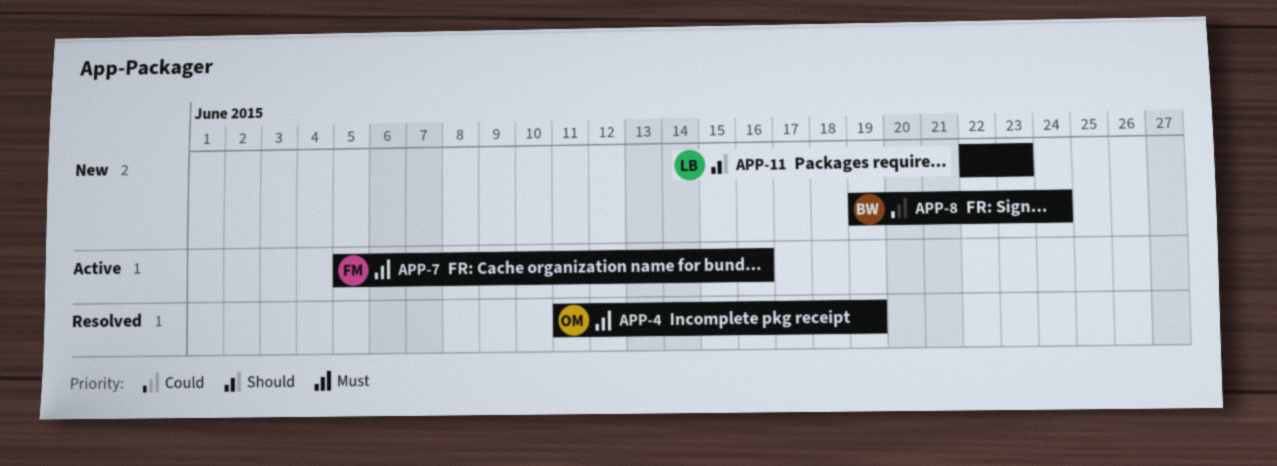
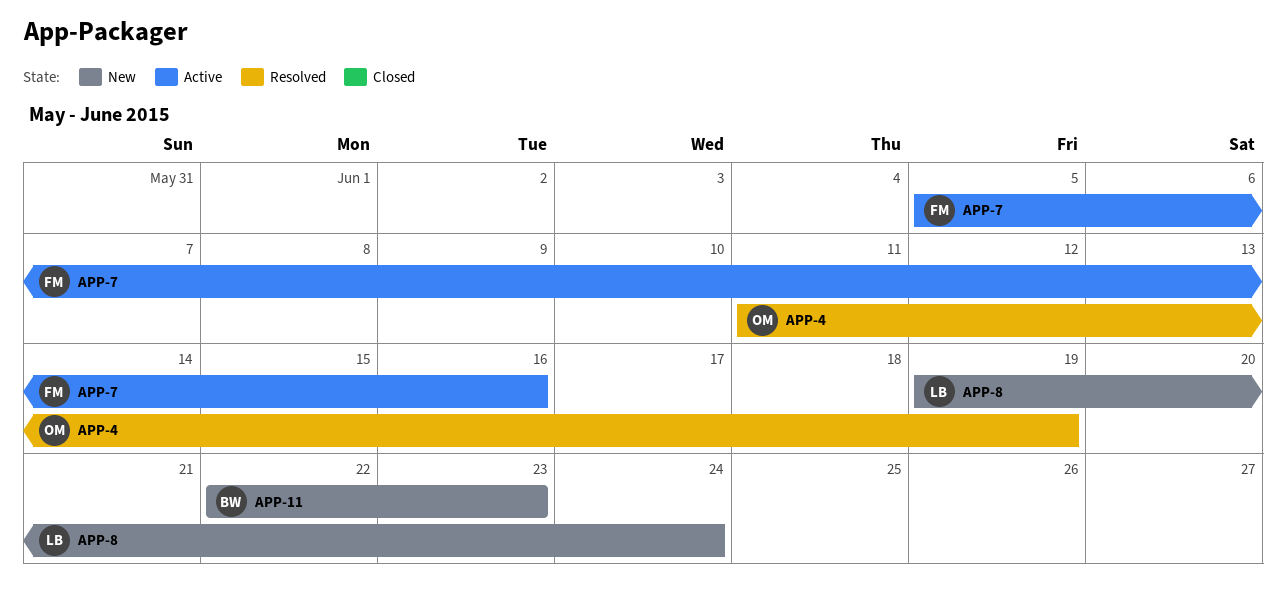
APP-8, owner: BW -> LB
APP-11, owner: LB -> BW

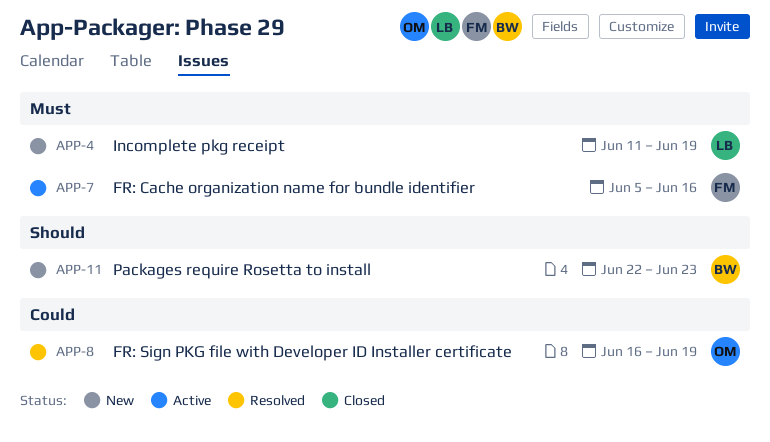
APP-4, status: Resolved -> New
APP-4, owner: OM -> LB
APP-8, status: New -> Resolved
APP-8, owner: LB -> OM
APP-8, start: Jun 19 -> Jun 16
APP-8, due: Jun 24 -> Jun 19

